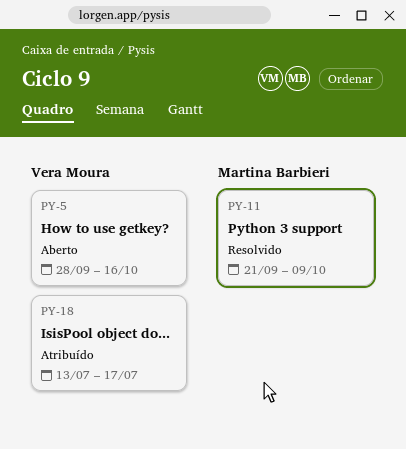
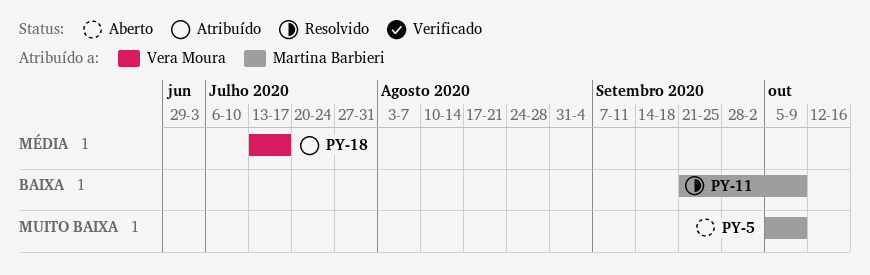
PY-5, owner: Vera Moura -> Martina Barbieri
PY-5, start: Sep 28 -> Oct 5
PY-5, due: Oct 16 -> Oct 9

